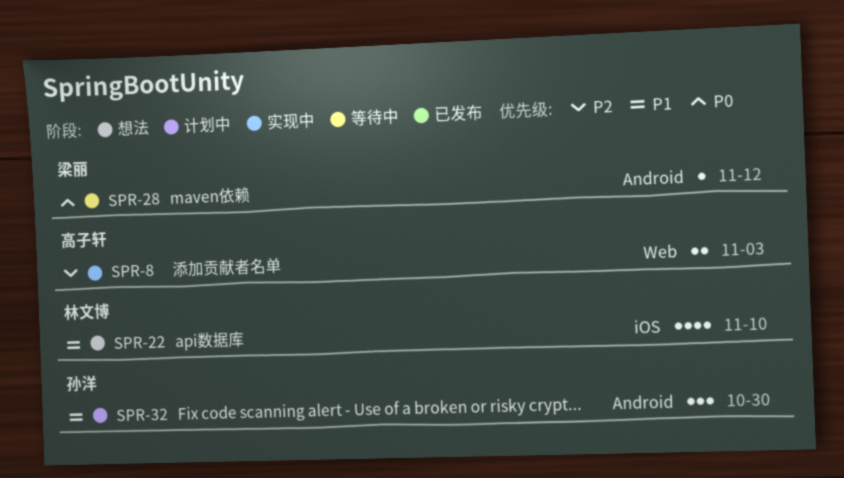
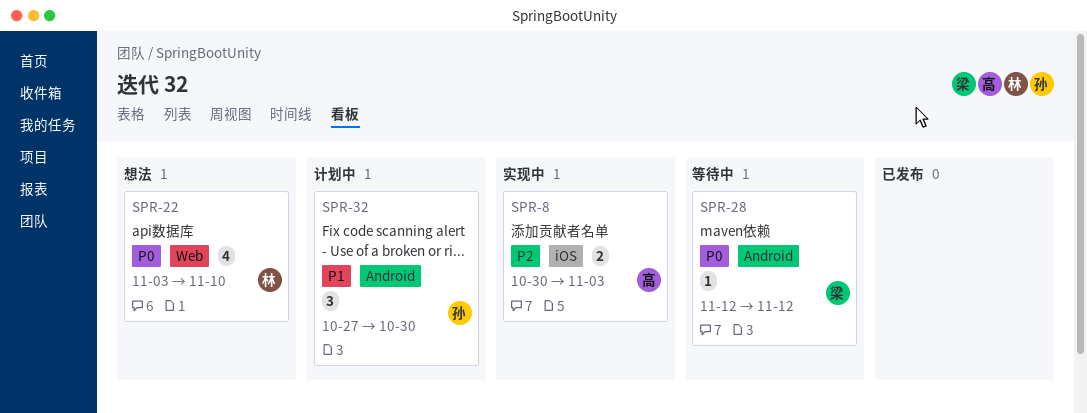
SPR-8, label: Web -> iOS
SPR-22, priority: P1 -> P0
SPR-22, label: iOS -> Web

